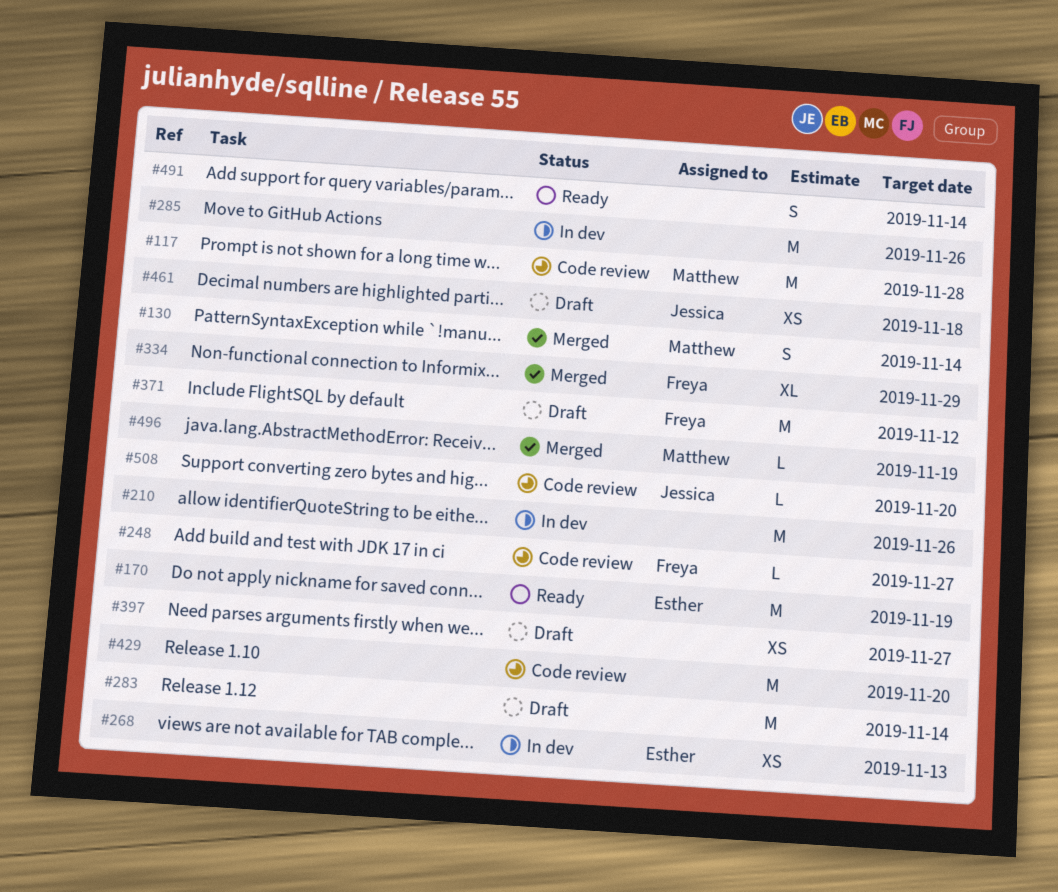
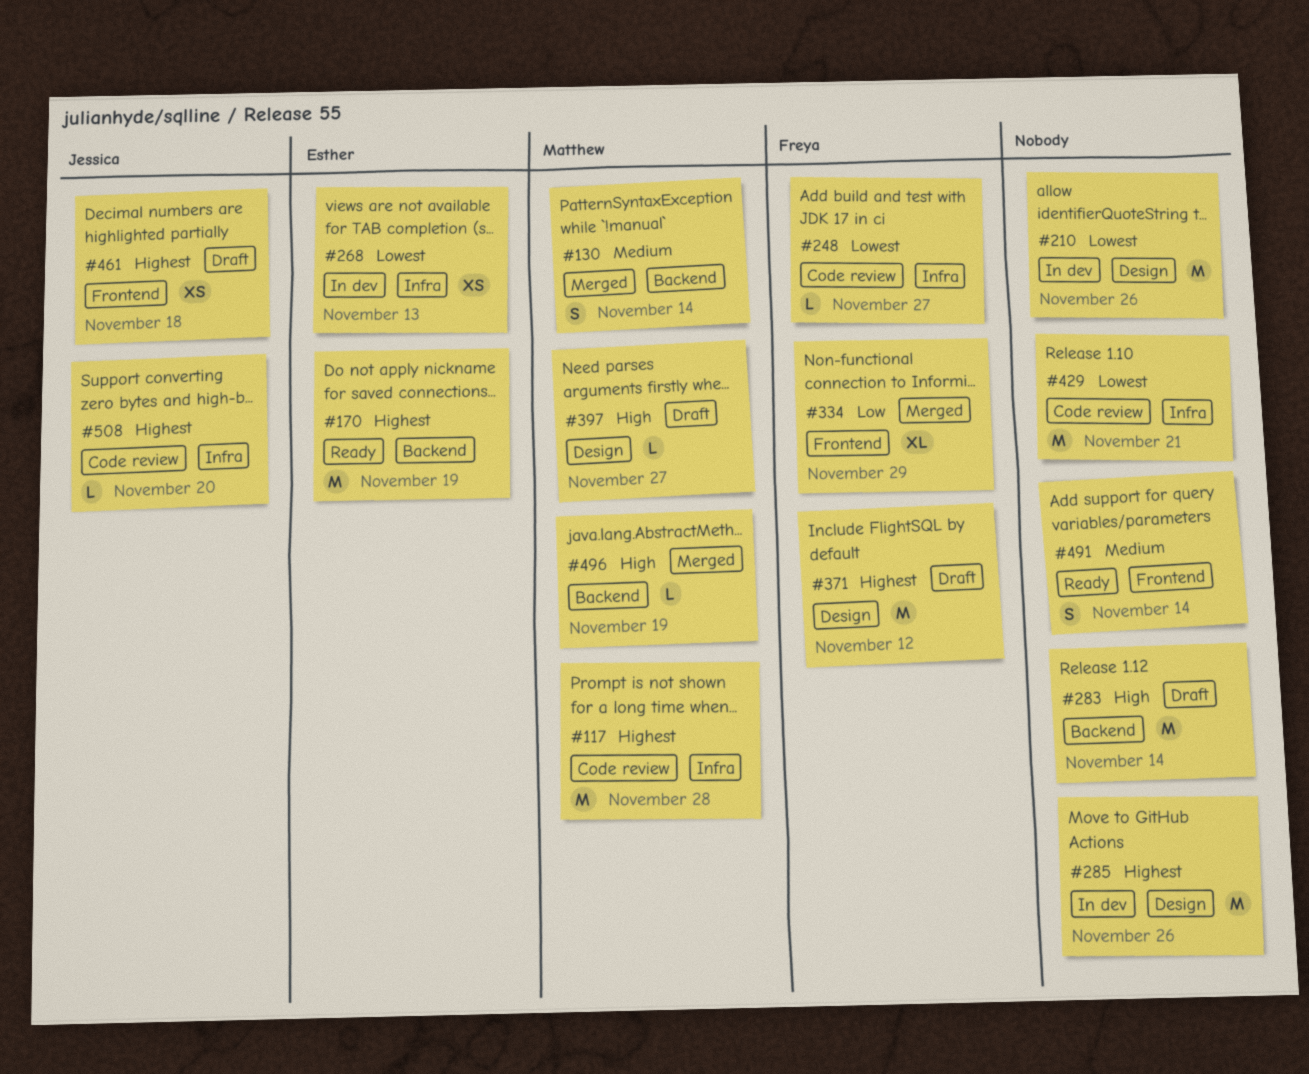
#397, owner: none -> Matthew
#397, estimate: XS -> L
#429, due: Nov 20 -> Nov 21

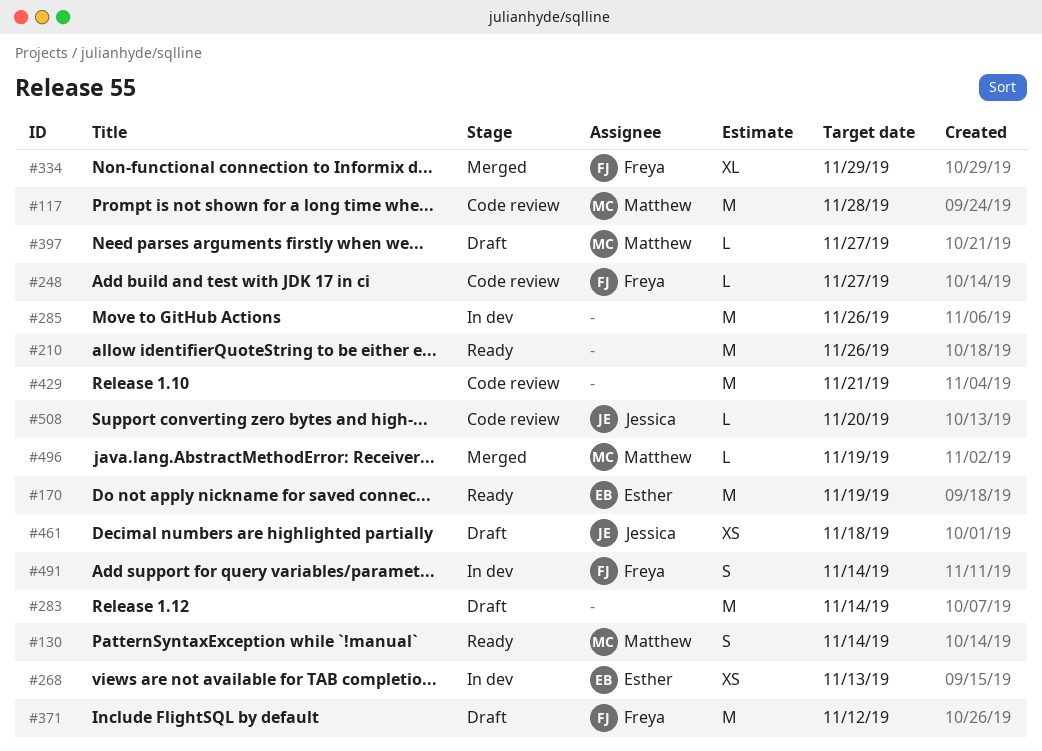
#130, status: Merged -> Ready
#210, status: In dev -> Ready
#491, status: Ready -> In dev
#491, owner: none -> Freya

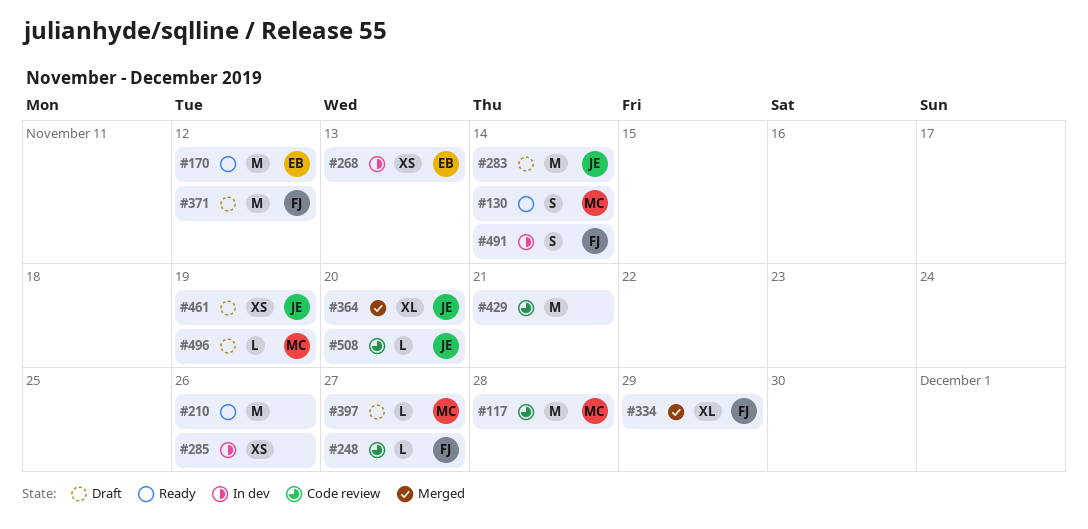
#170, due: Nov 19 -> Nov 12
#283, owner: none -> Jessica
#285, estimate: M -> XS
#364: none -> present
#461, due: Nov 18 -> Nov 19
#496, status: Merged -> Draft

